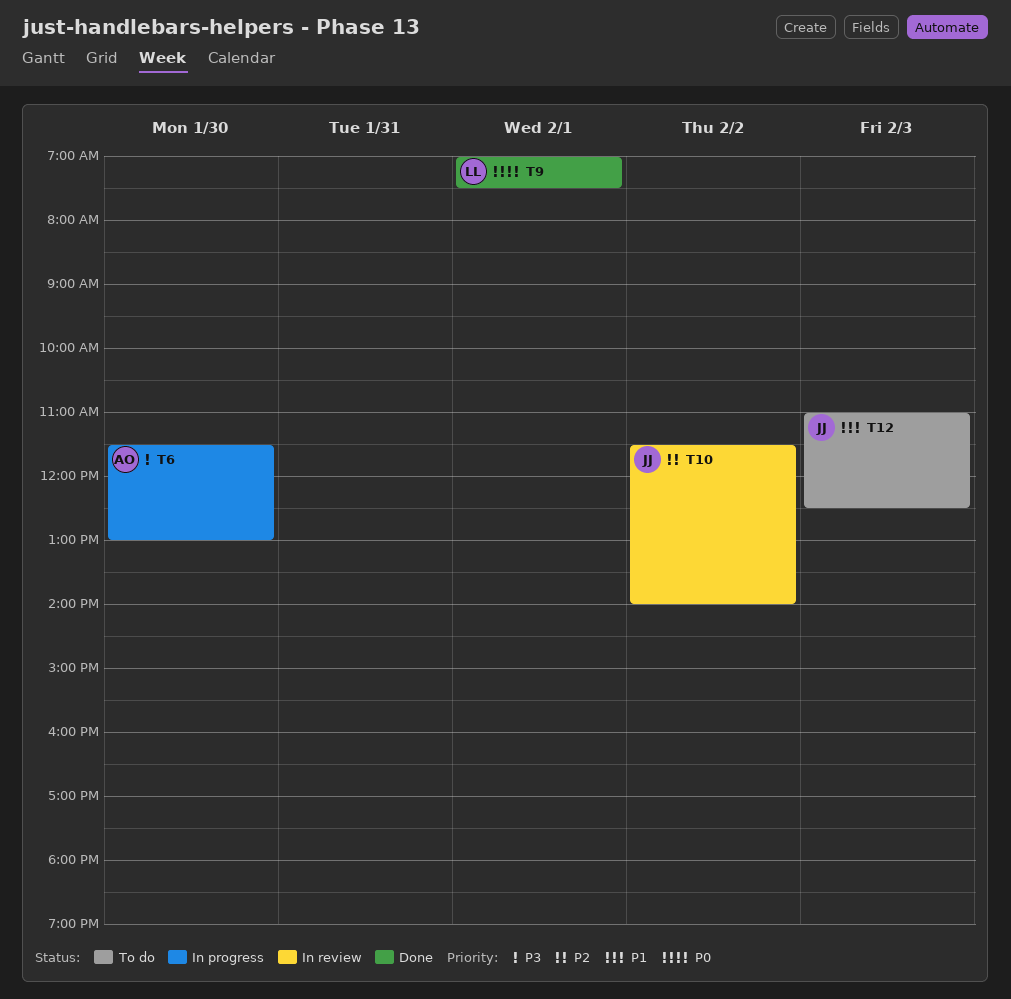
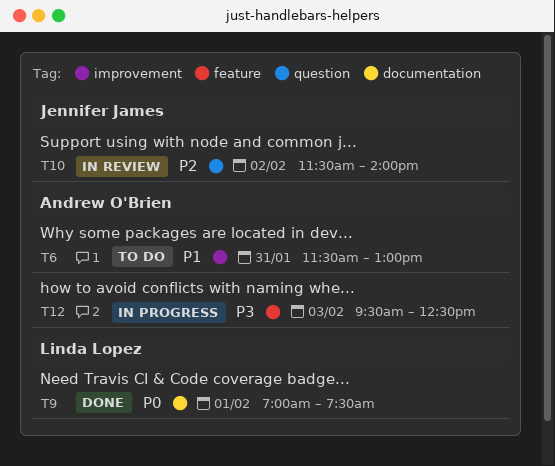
T6, status: In progress -> To do
T6, priority: P3 -> P1
T6, day: Jan 30 -> Jan 31
T12, status: To do -> In progress
T12, owner: Jennifer James -> Andrew O'Brien
T12, priority: P1 -> P3
T12, begins: 11:00 -> 09:30

